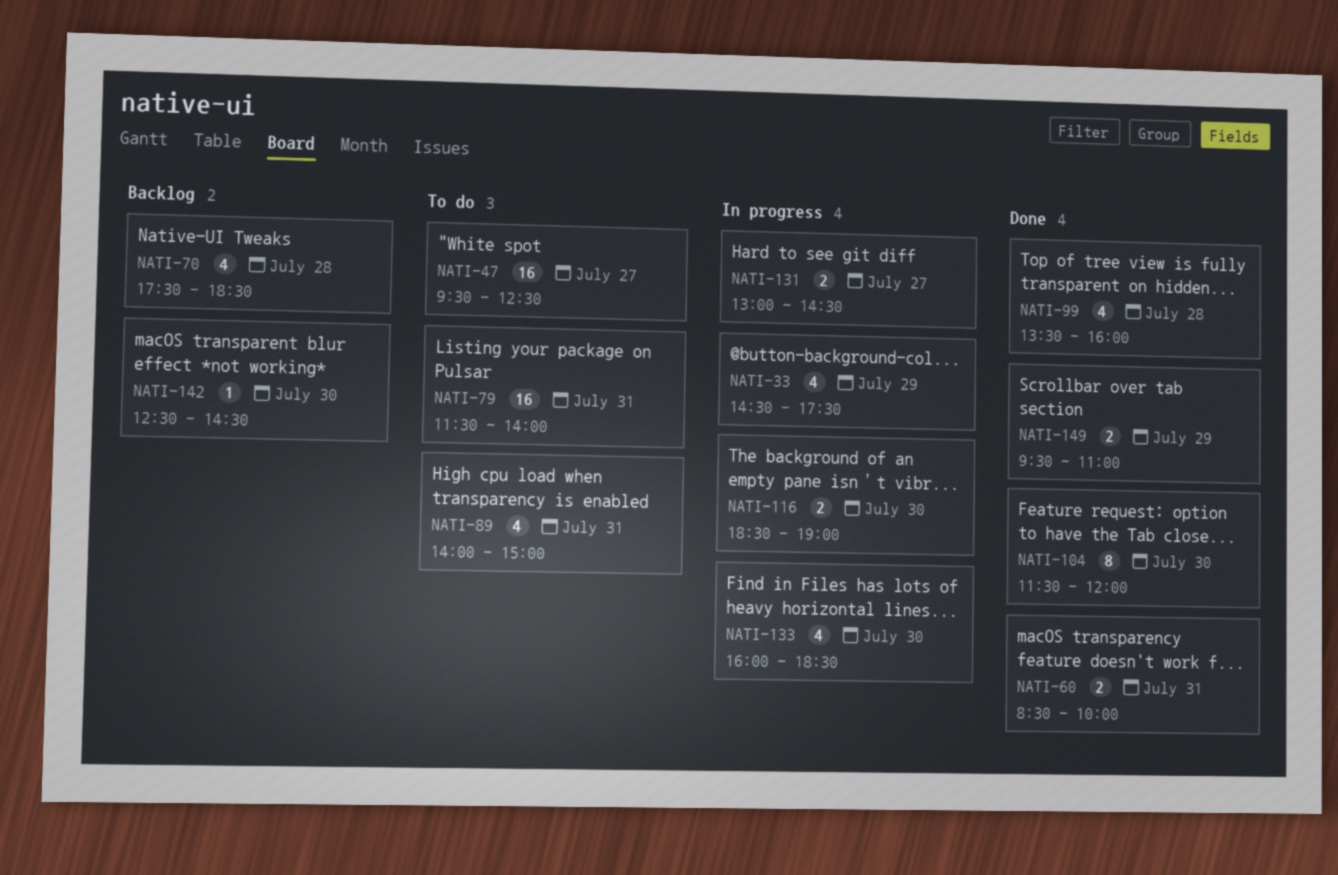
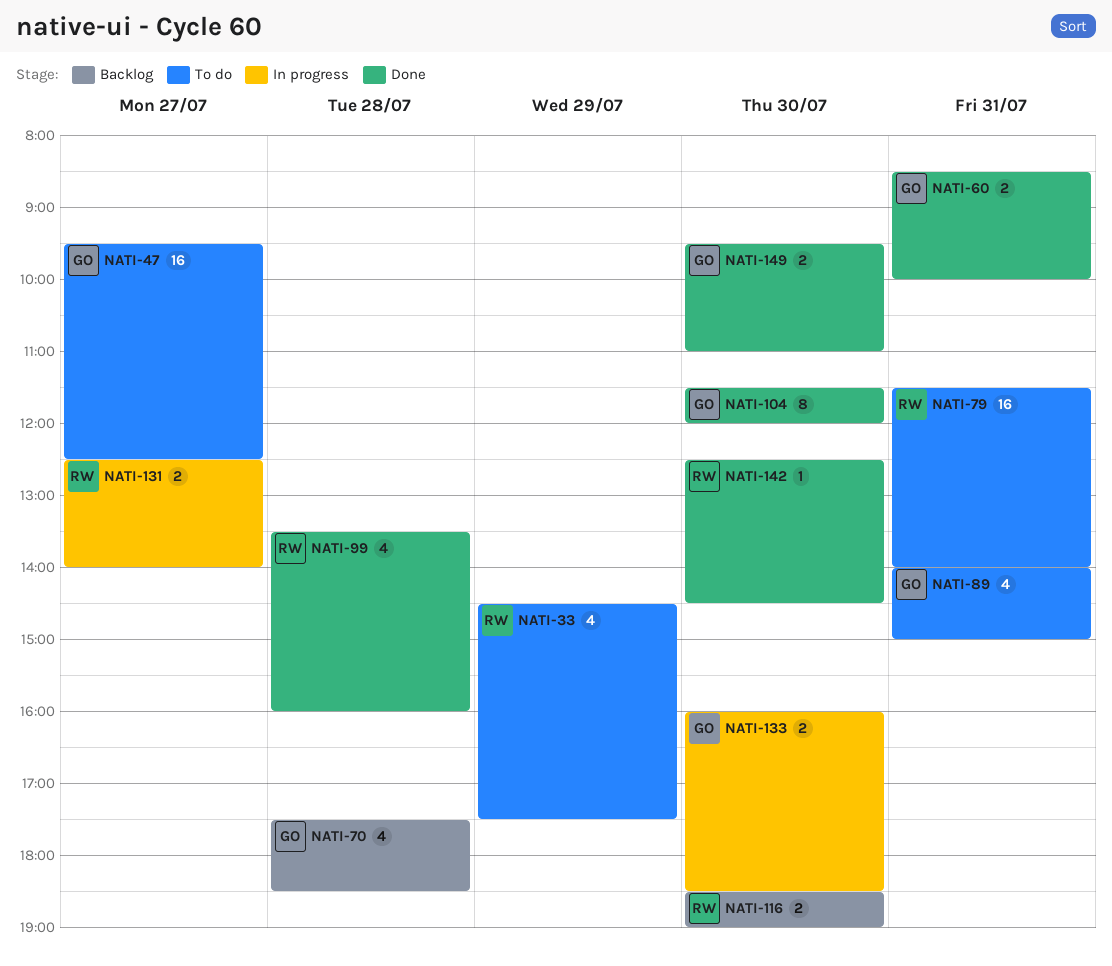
NATI-33, status: In progress -> To do
NATI-116, status: In progress -> Backlog
NATI-131, begins: 13:00 -> 12:30
NATI-131, ends: 14:30 -> 14:00
NATI-133, estimate: 4 -> 2
NATI-142, status: Backlog -> Done
NATI-149, day: Jul 29 -> Jul 30

